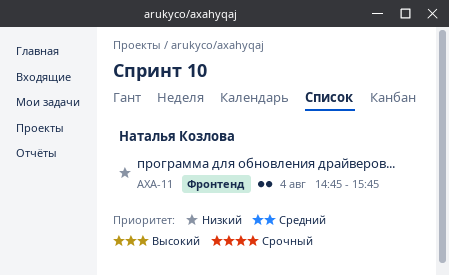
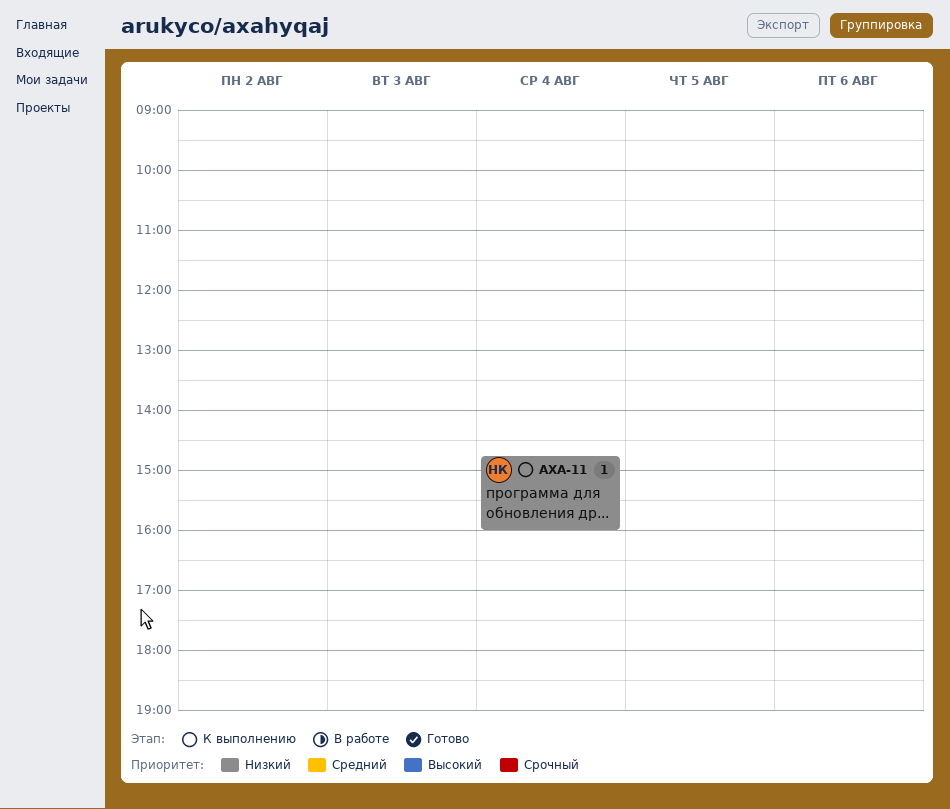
AXA-11, estimate: 2 -> 1
AXA-11, ends: 15:45 -> 16:00

